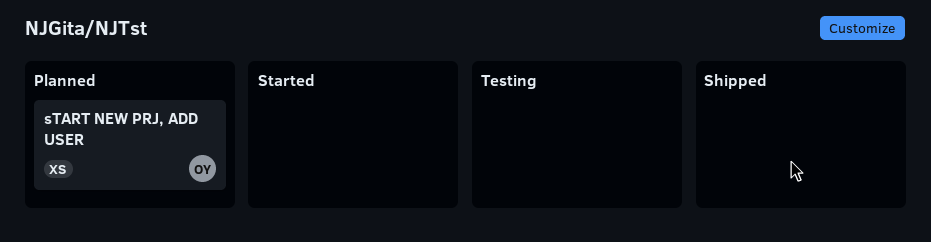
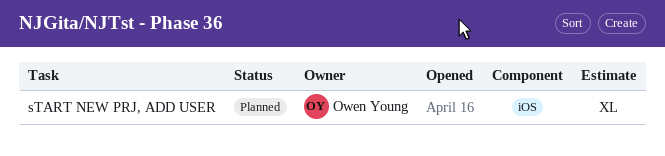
sTART NEW PRJ, ADD USER, estimate: XS -> XL

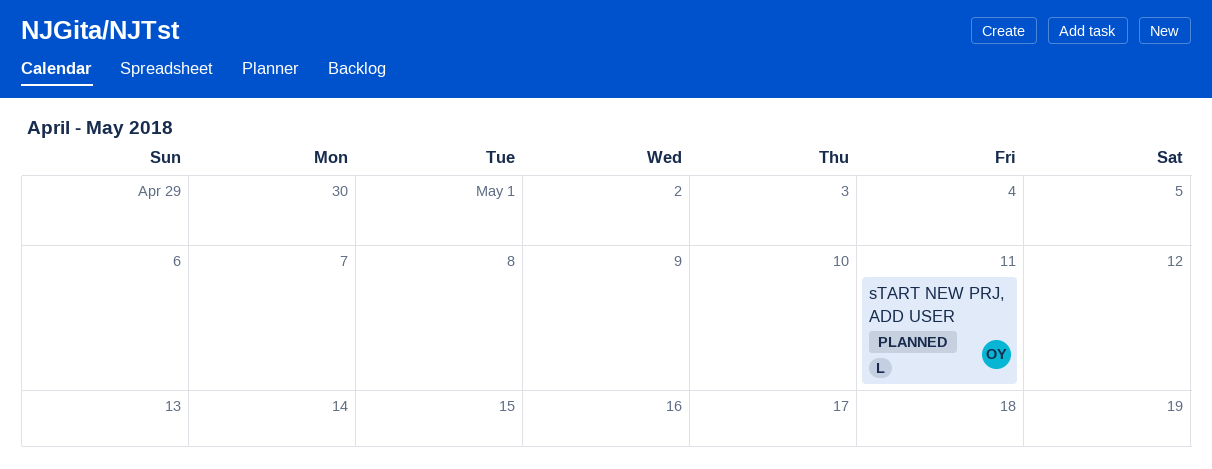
sTART NEW PRJ, ADD USER, estimate: XL -> L

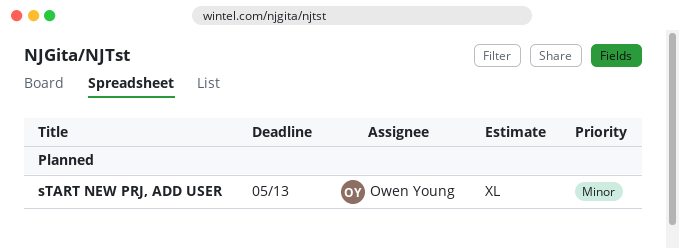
sTART NEW PRJ, ADD USER, estimate: L -> XL
sTART NEW PRJ, ADD USER, due: May 11 -> May 13

